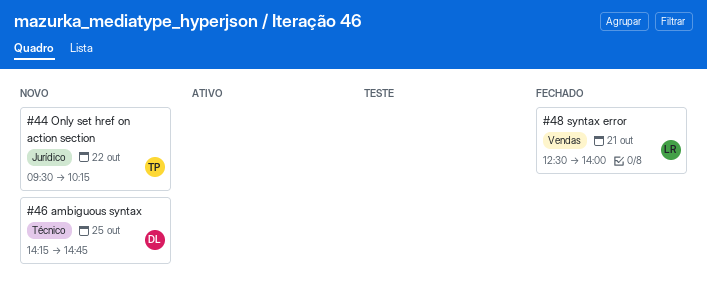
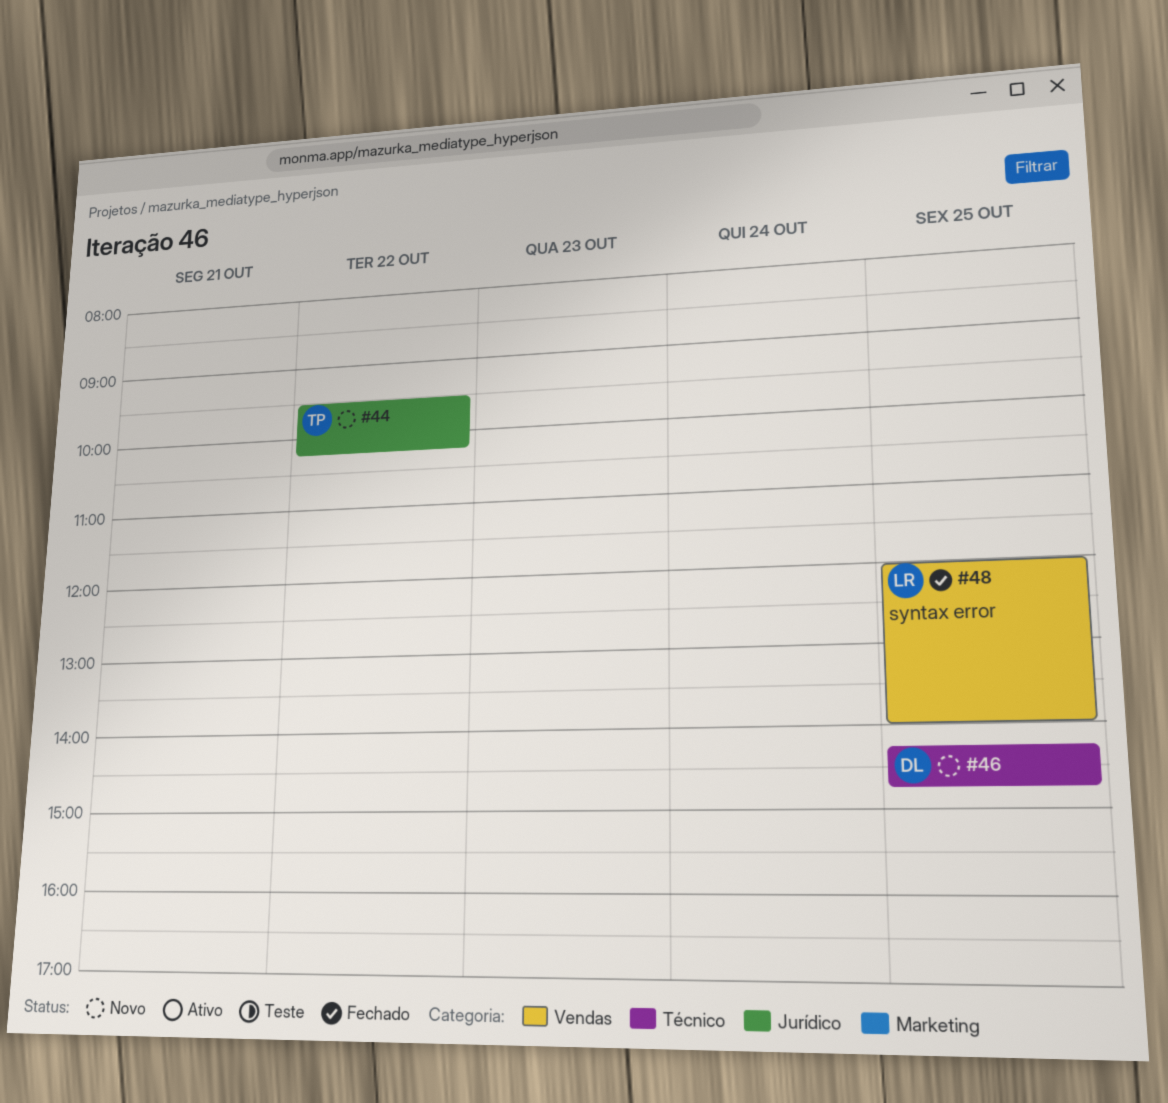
#48, day: Oct 21 -> Oct 25
#48, begins: 12:30 -> 12:00

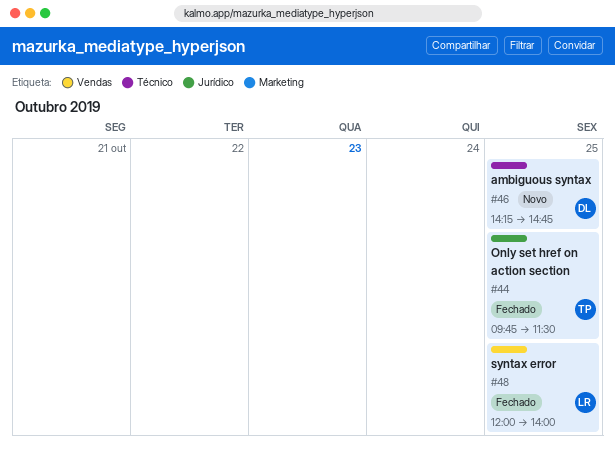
#44, status: Novo -> Fechado
#44, day: Oct 22 -> Oct 25
#44, begins: 09:30 -> 09:45
#44, ends: 10:15 -> 11:30

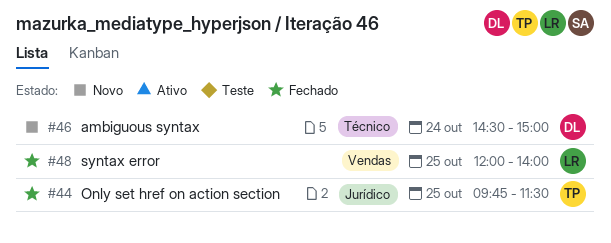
#46, day: Oct 25 -> Oct 24
#46, begins: 14:15 -> 14:30
#46, ends: 14:45 -> 15:00

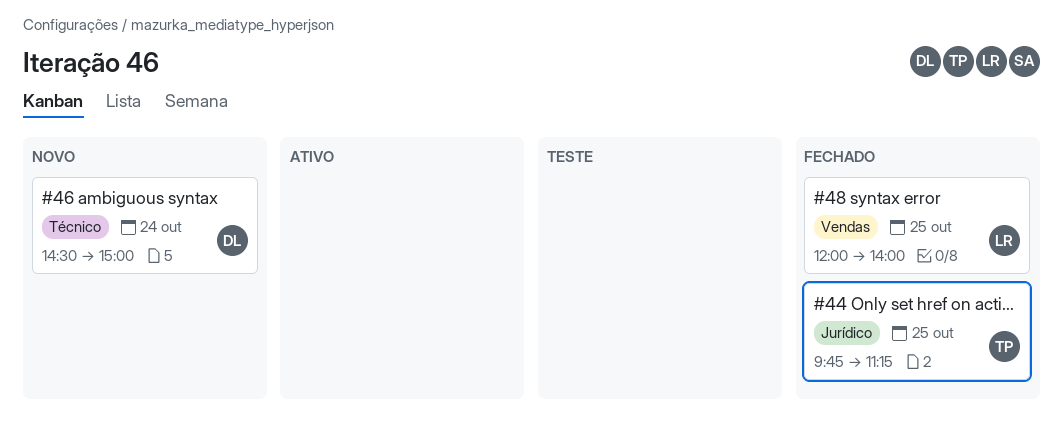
#44, ends: 11:30 -> 11:15

